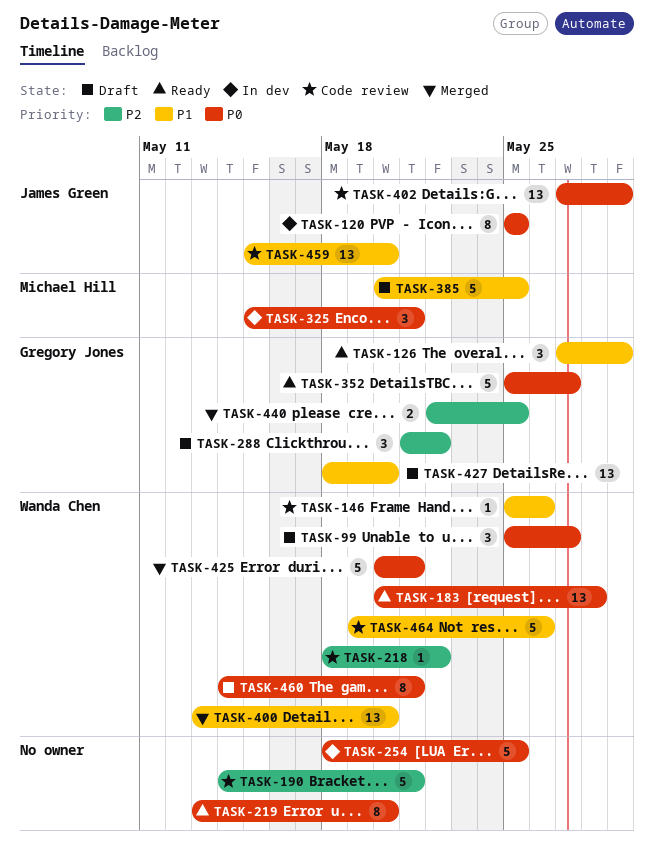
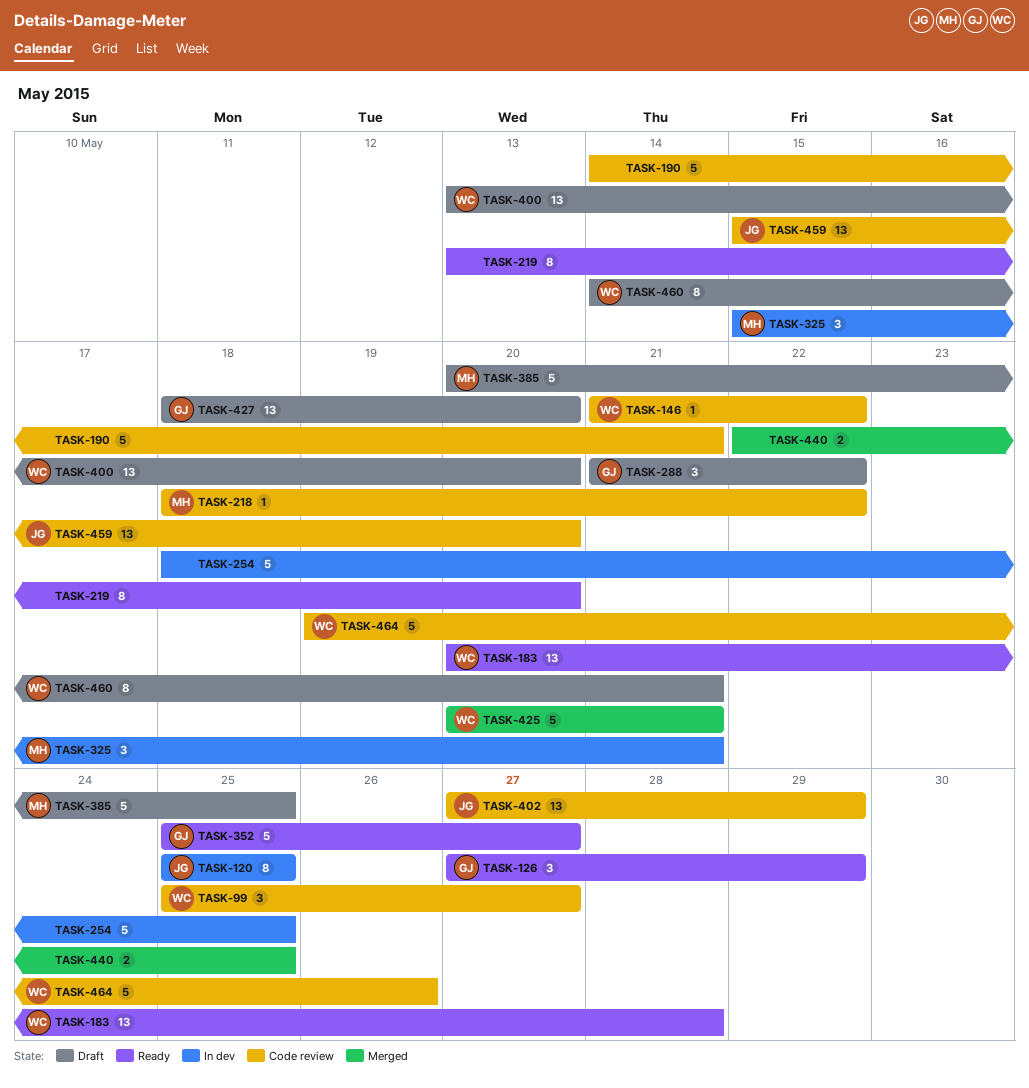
TASK-99, status: Draft -> Code review
TASK-146, start: May 25 -> May 21
TASK-146, due: May 26 -> May 22
TASK-218, owner: Wanda Chen -> Michael Hill
TASK-400, status: Merged -> Draft
TASK-440, owner: Gregory Jones -> none

